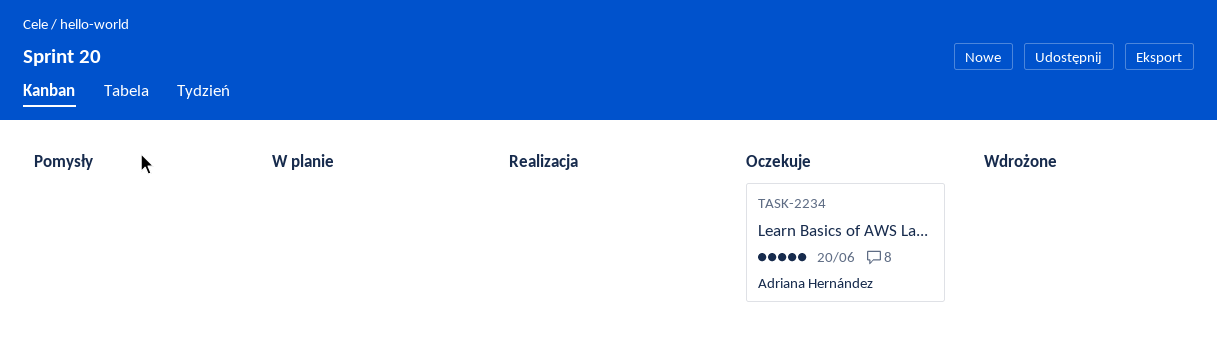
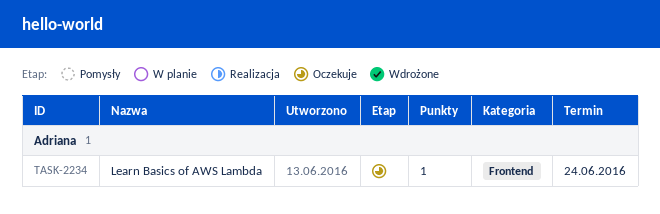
TASK-2234, estimate: 5 -> 1
TASK-2234, due: Jun 20 -> Jun 24

